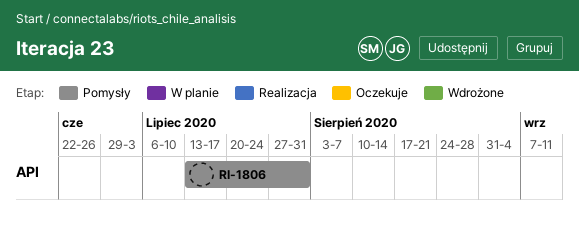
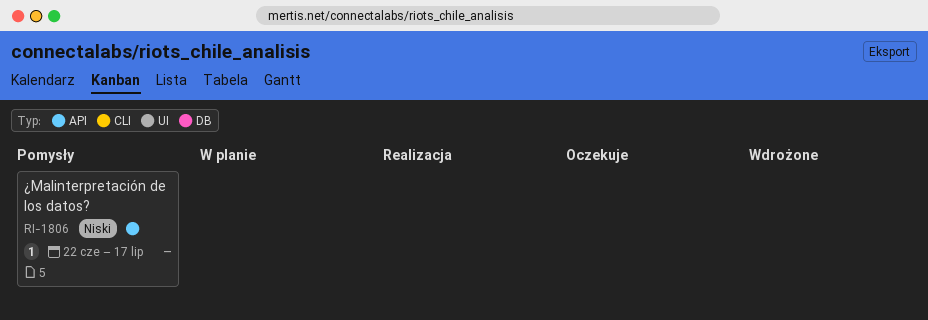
RI-1806, start: Jul 13 -> Jun 22
RI-1806, due: Jul 31 -> Jul 17

